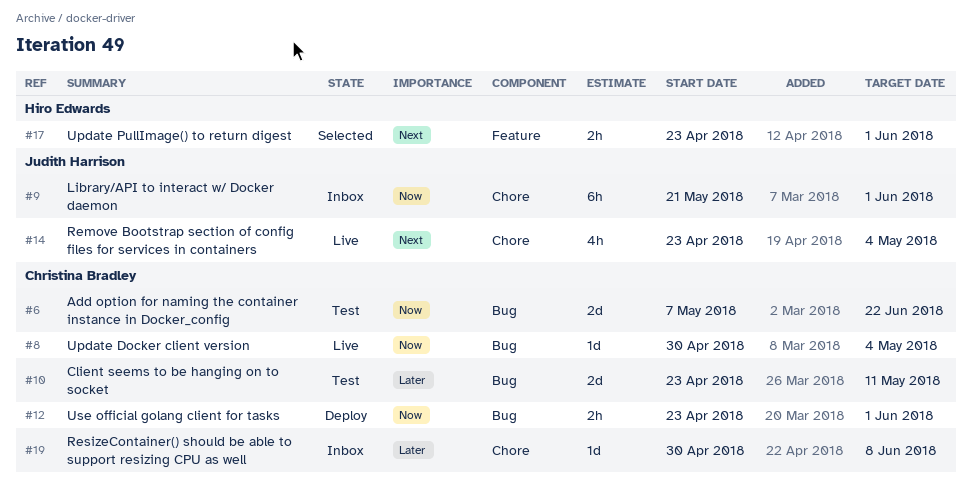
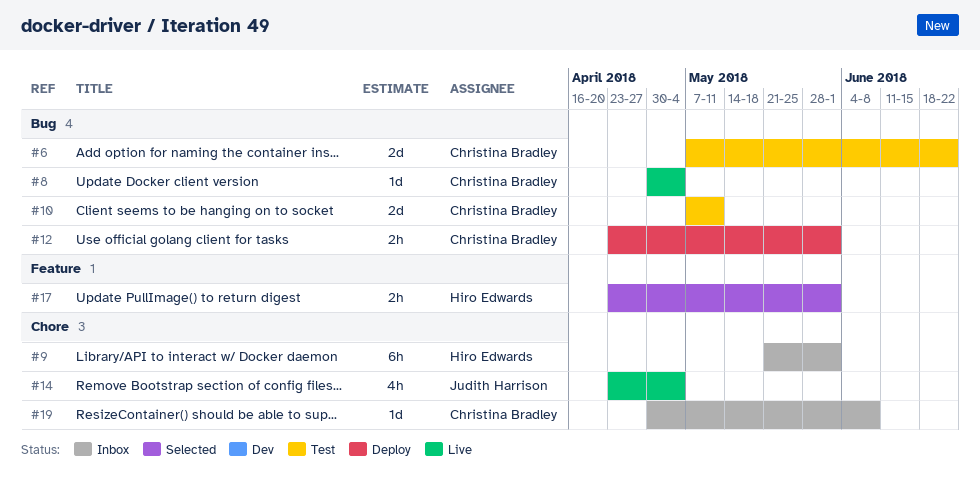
#9, owner: Judith Harrison -> Hiro Edwards
#10, start: Apr 23 -> May 7

